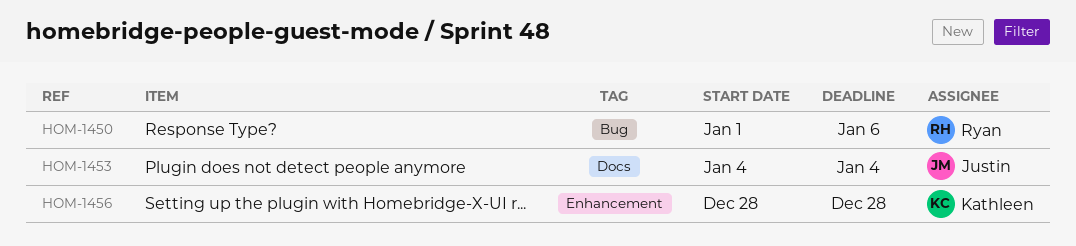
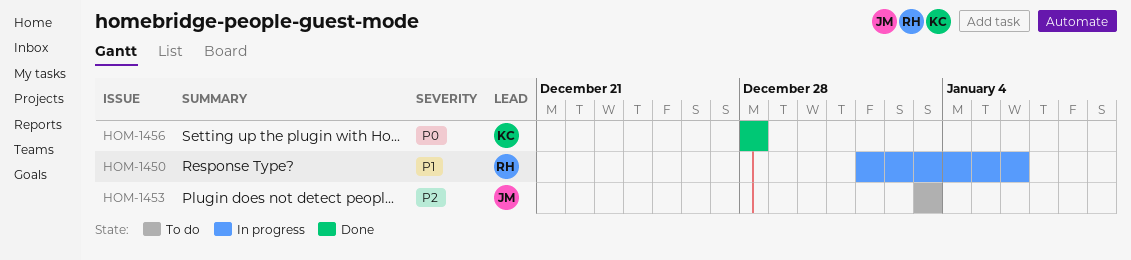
HOM-1453, start: Jan 4 -> Jan 3
HOM-1453, due: Jan 4 -> Jan 3

